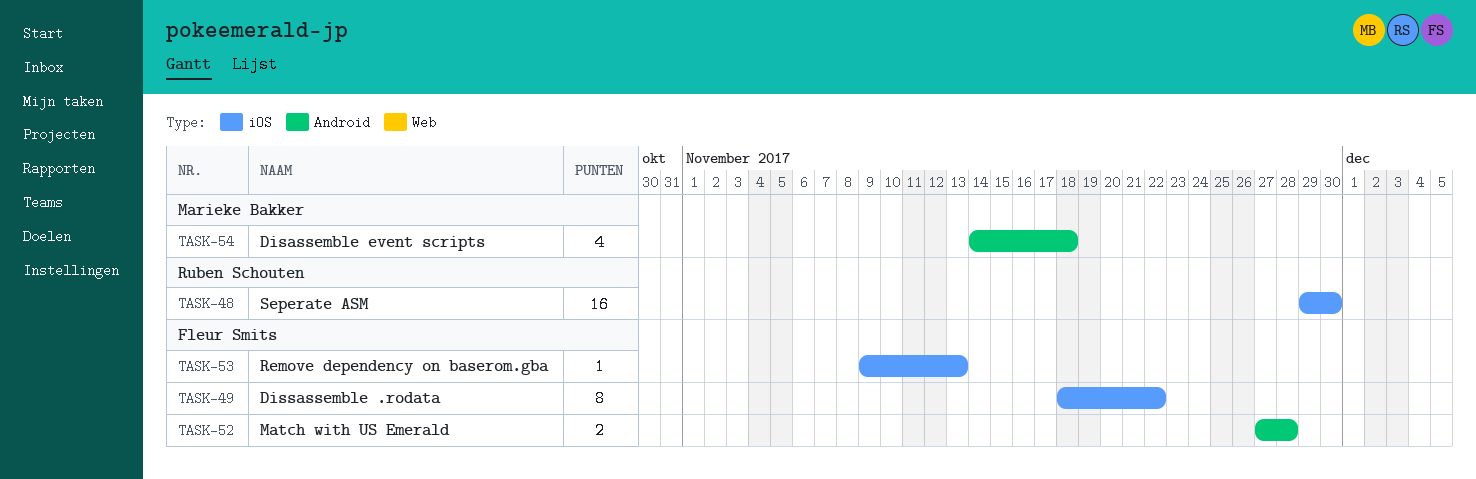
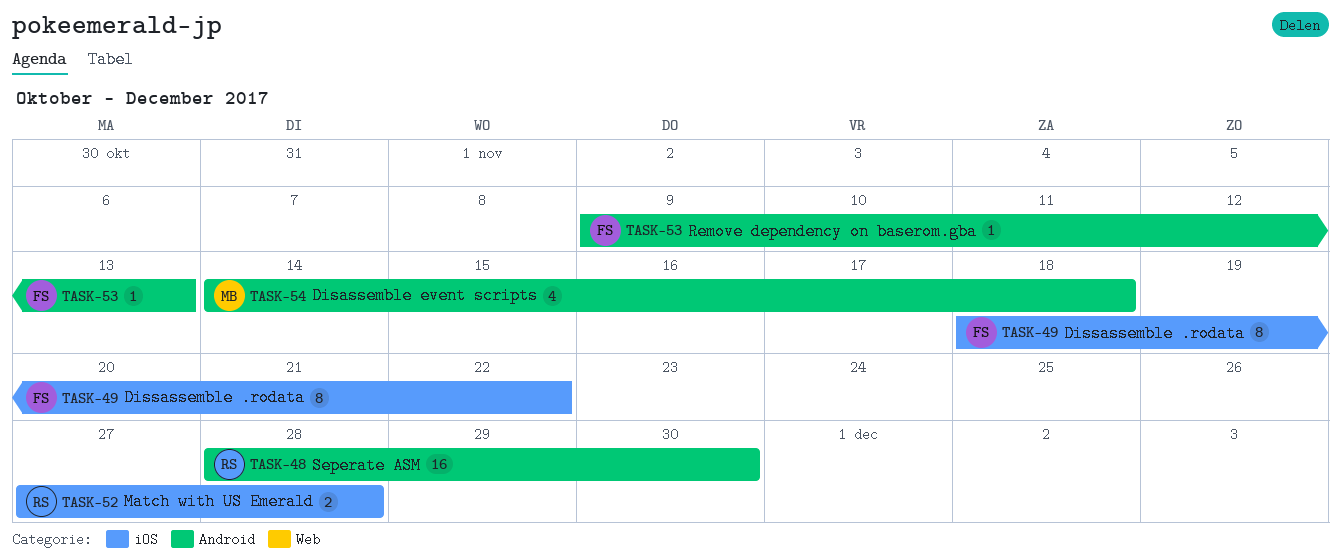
TASK-48, label: iOS -> Android
TASK-48, start: Nov 29 -> Nov 28
TASK-52, owner: Fleur Smits -> Ruben Schouten
TASK-52, label: Android -> iOS
TASK-53, label: iOS -> Android

